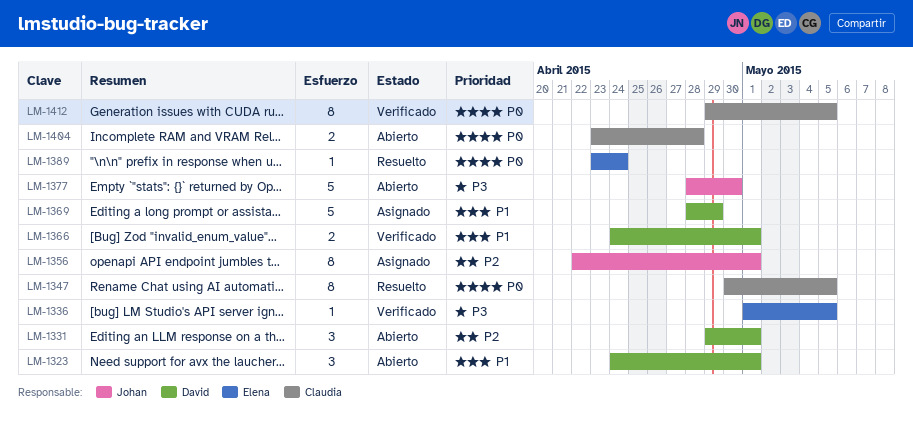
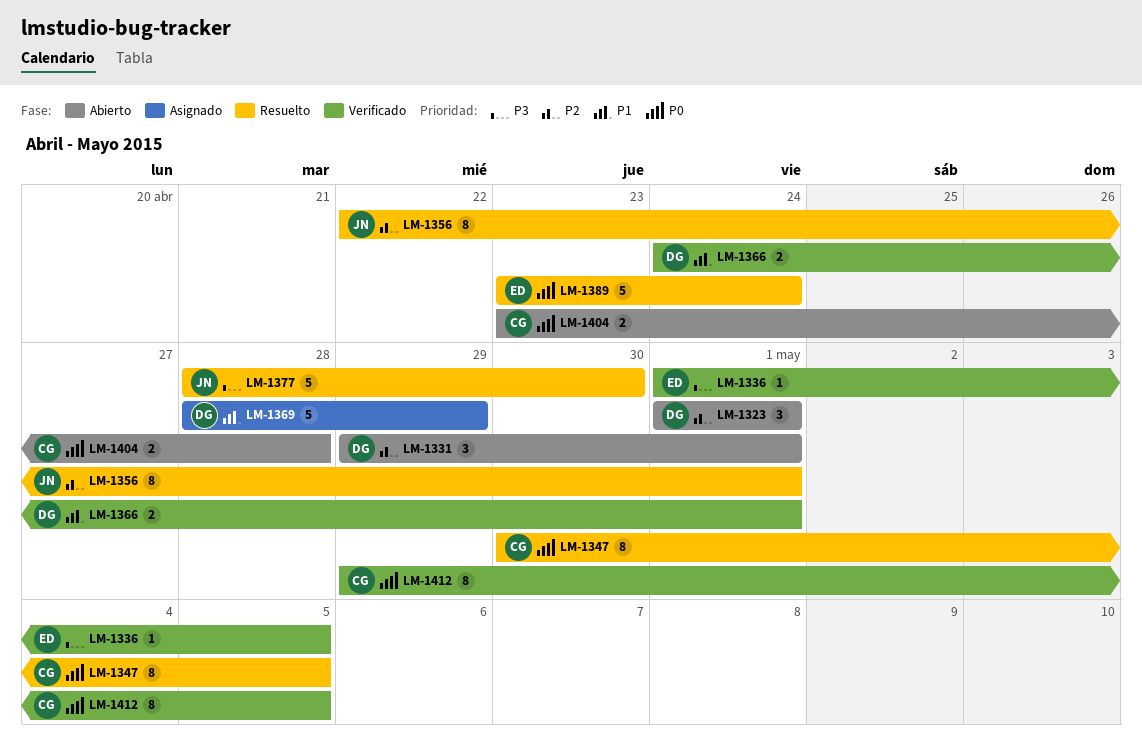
LM-1323, priority: P1 -> P2
LM-1323, start: Apr 24 -> May 1
LM-1356, status: Asignado -> Resuelto
LM-1377, status: Abierto -> Resuelto
LM-1389, estimate: 1 -> 5

